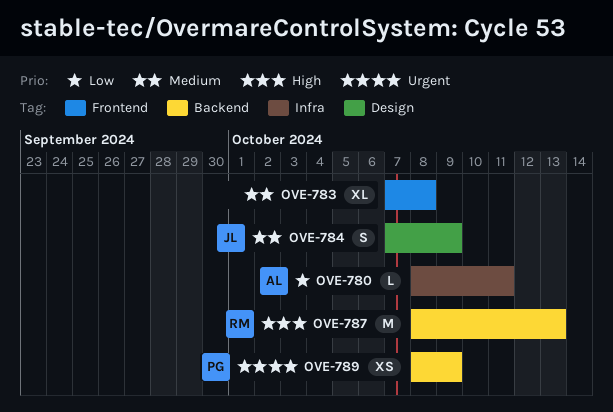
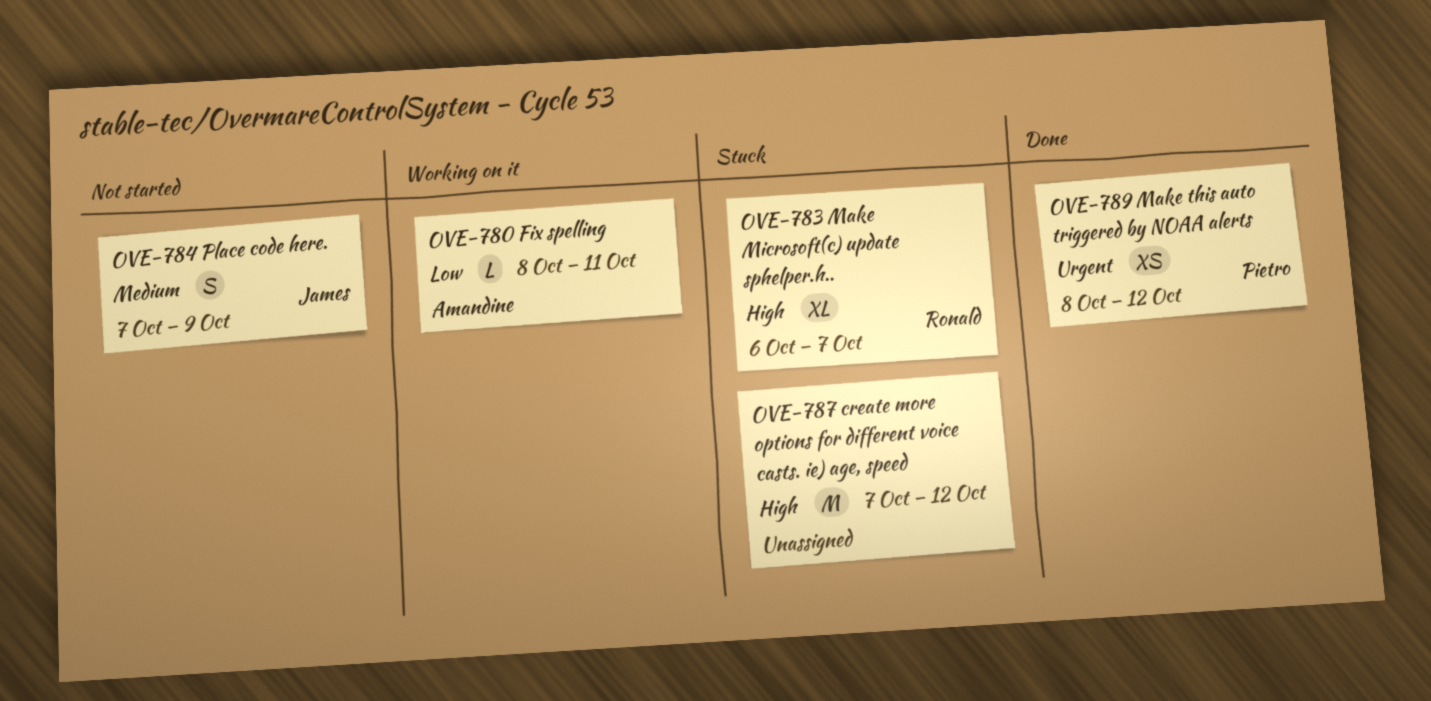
OVE-783, owner: none -> Ronald
OVE-783, priority: Medium -> High
OVE-783, start: Oct 7 -> Oct 6
OVE-783, due: Oct 8 -> Oct 7
OVE-787, owner: Ronald -> none
OVE-787, start: Oct 8 -> Oct 7
OVE-787, due: Oct 13 -> Oct 12
OVE-789, due: Oct 9 -> Oct 12

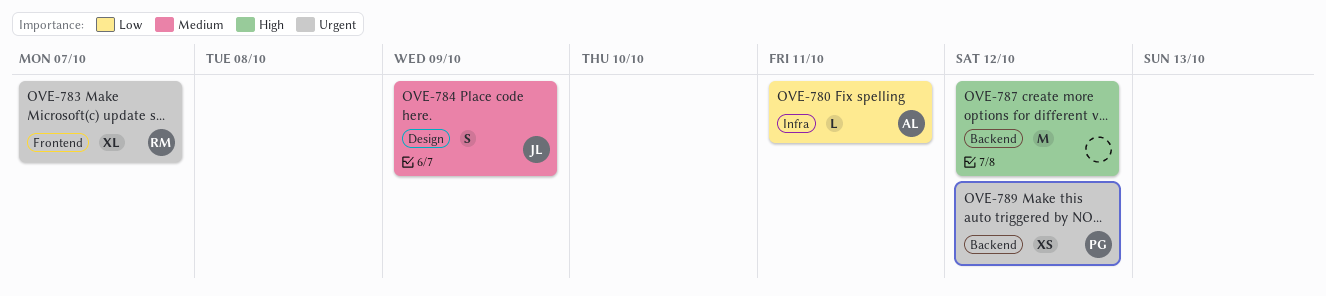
OVE-783, priority: High -> Urgent

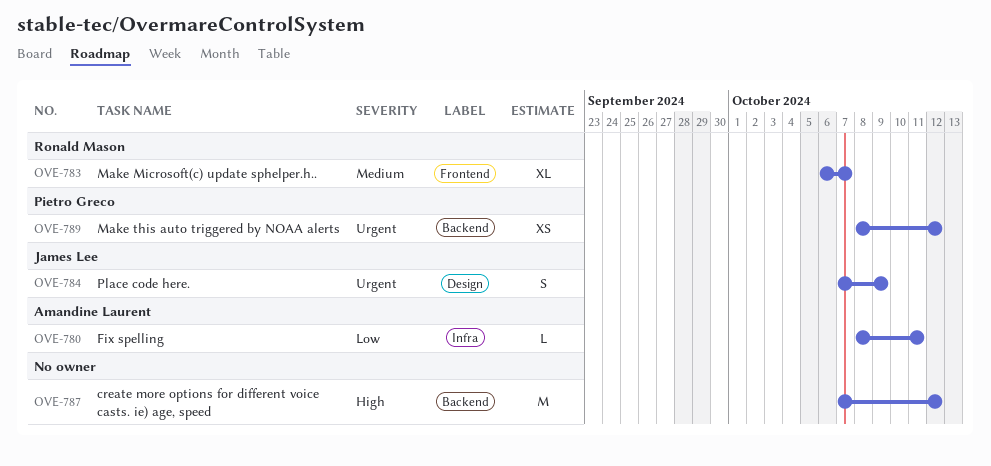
OVE-783, priority: Urgent -> Medium
OVE-784, priority: Medium -> Urgent

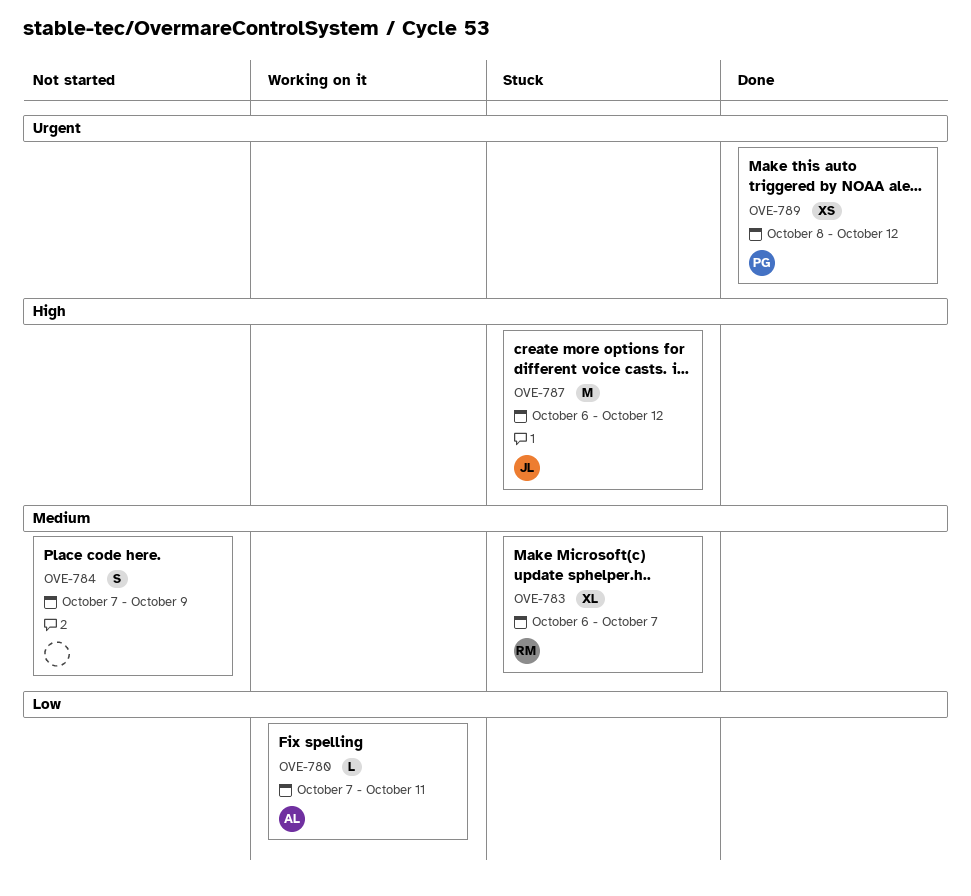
OVE-780, start: Oct 8 -> Oct 7
OVE-784, owner: James Lee -> none
OVE-784, priority: Urgent -> Medium
OVE-787, owner: none -> James Lee
OVE-787, start: Oct 7 -> Oct 6

